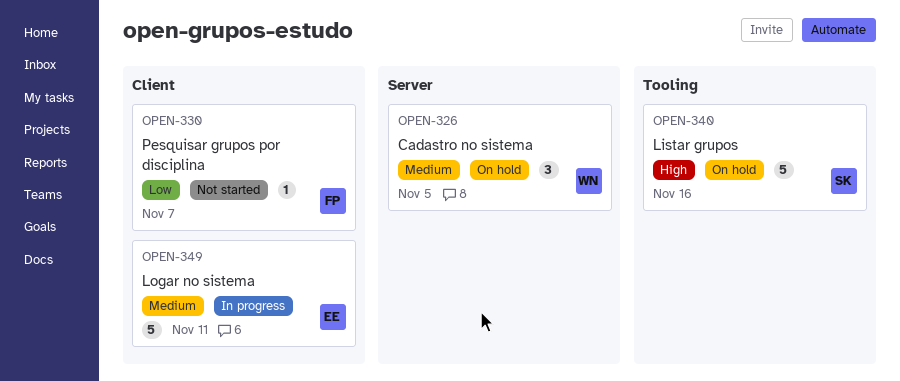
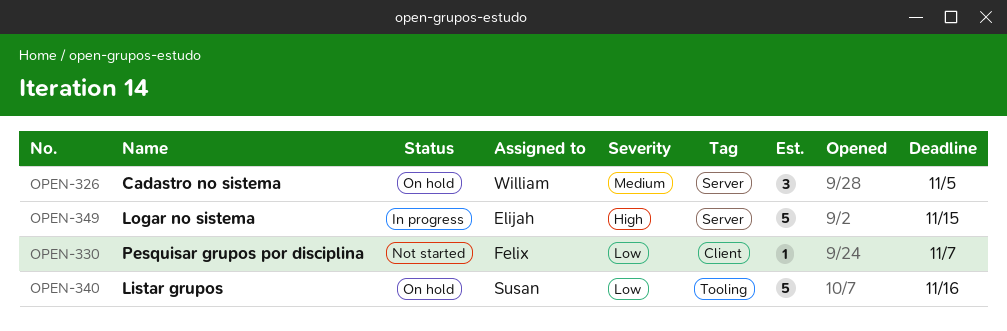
OPEN-340, priority: High -> Low
OPEN-349, priority: Medium -> High
OPEN-349, label: Client -> Server
OPEN-349, due: Nov 11 -> Nov 15

